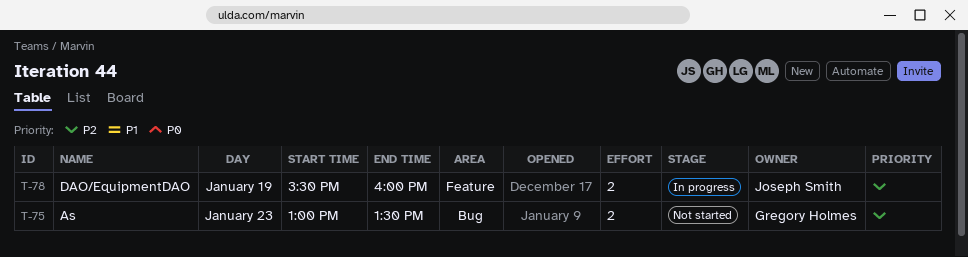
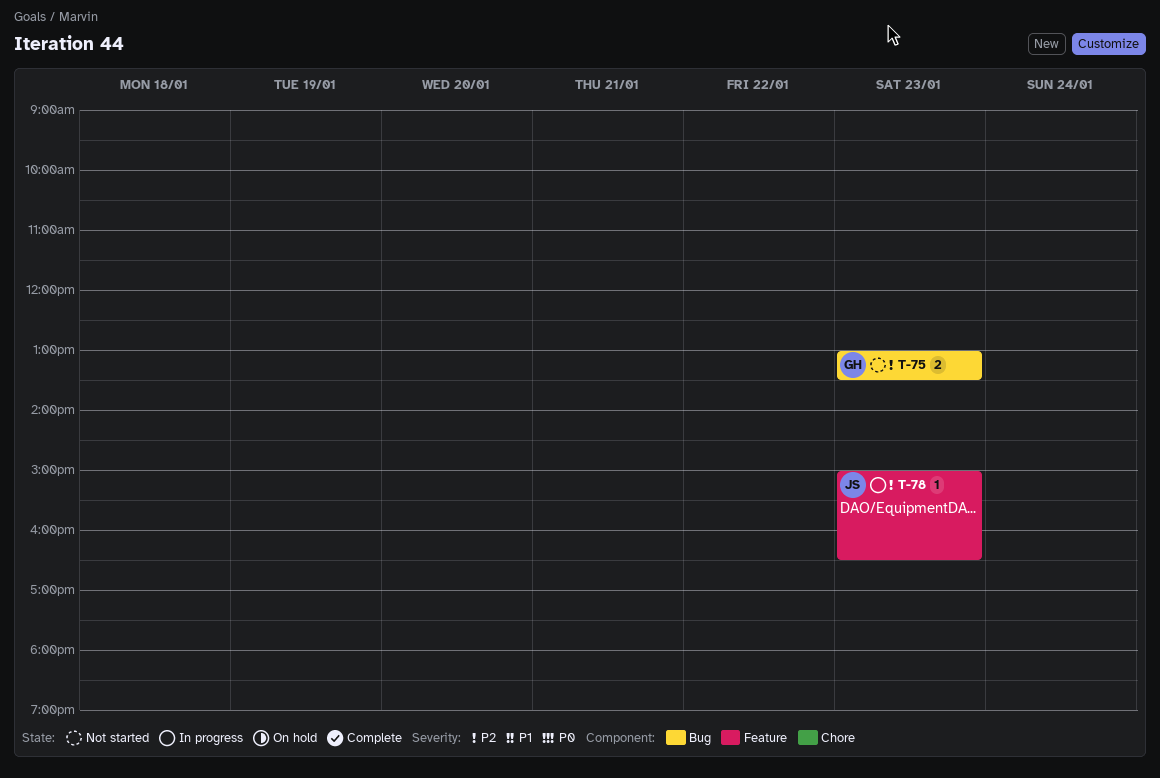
T-78, estimate: 2 -> 1
T-78, day: Jan 19 -> Jan 23
T-78, begins: 15:30 -> 15:00
T-78, ends: 16:00 -> 16:30

